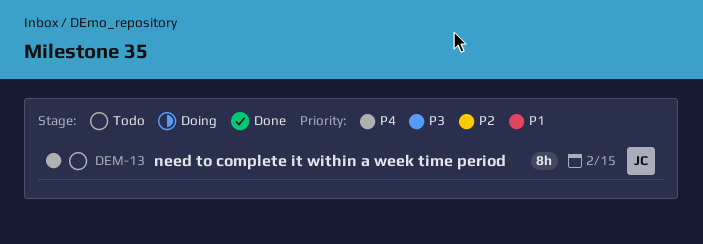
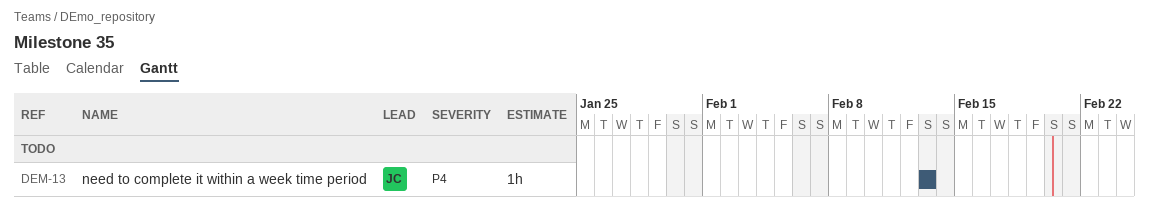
DEM-13, estimate: 8h -> 1h
DEM-13, due: Feb 15 -> Feb 13

